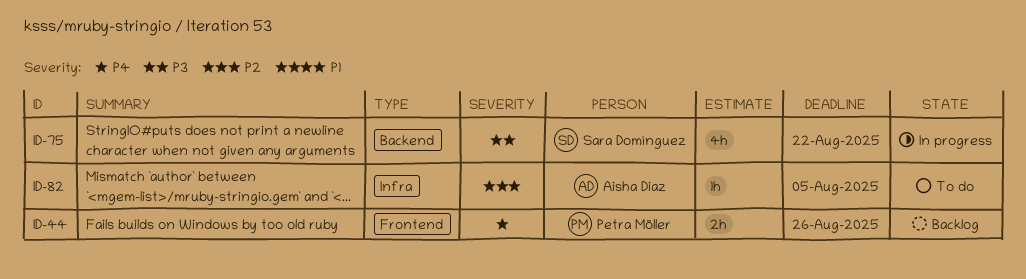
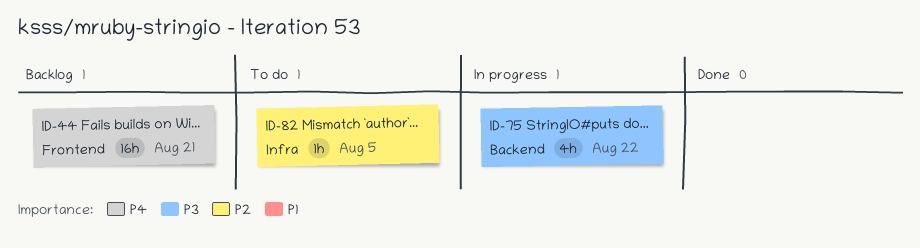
ID-44, estimate: 2h -> 16h
ID-44, due: Aug 26 -> Aug 21

